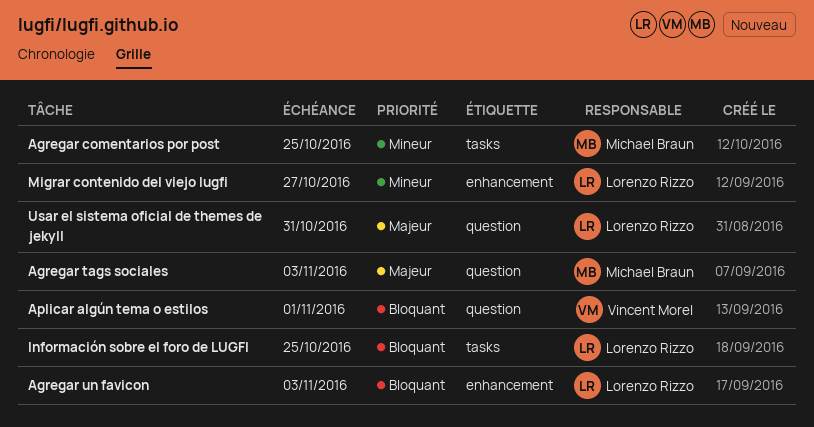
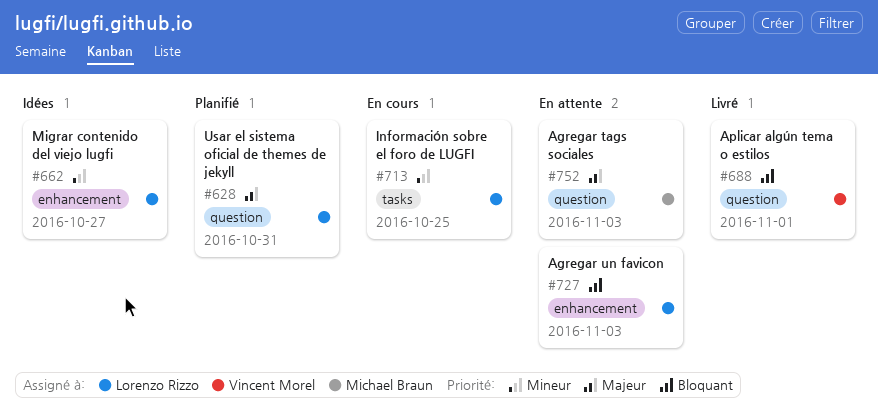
Agregar comentarios por post: present -> none
Información sobre el foro de LUGFI, priority: Bloquant -> Mineur

